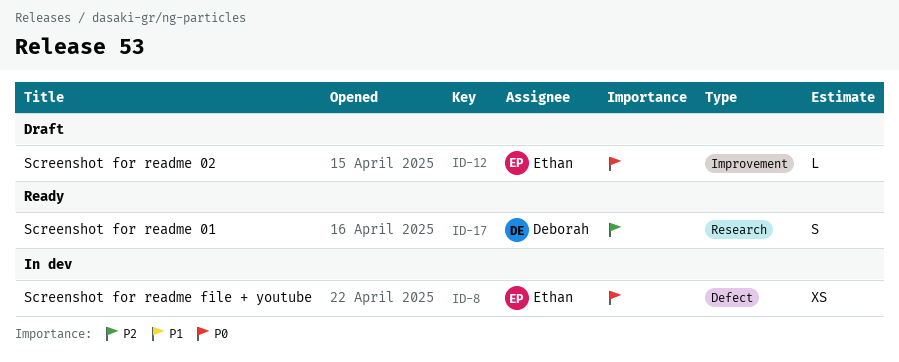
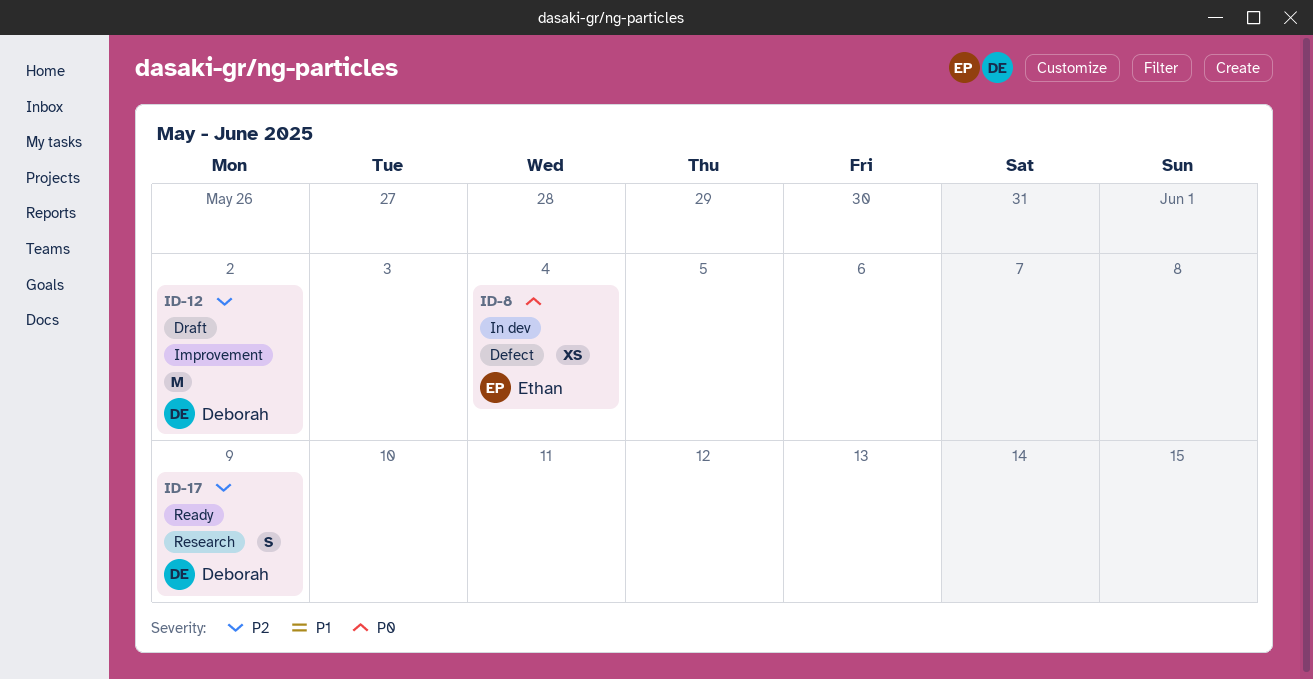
ID-12, owner: Ethan -> Deborah
ID-12, priority: P0 -> P2
ID-12, estimate: L -> M

